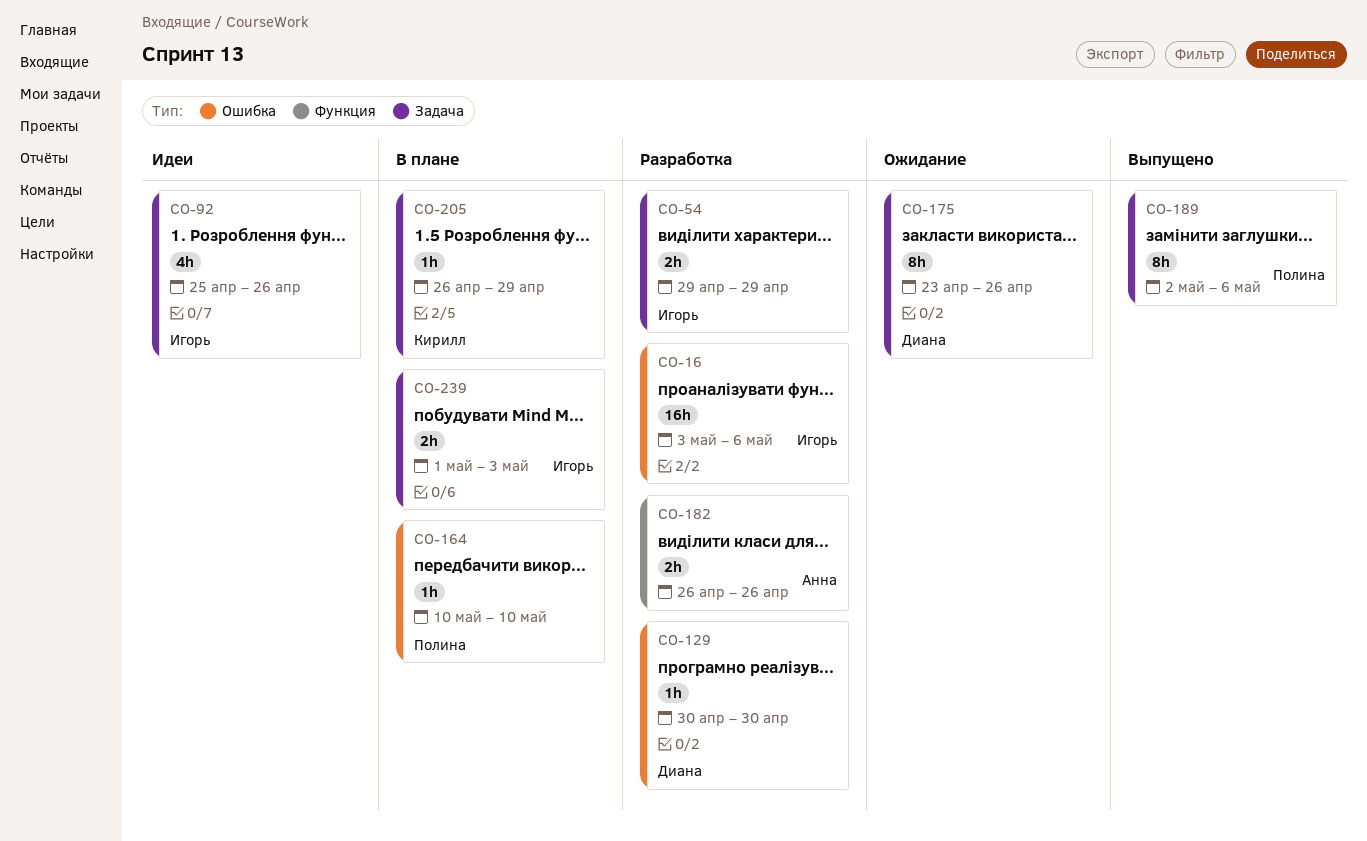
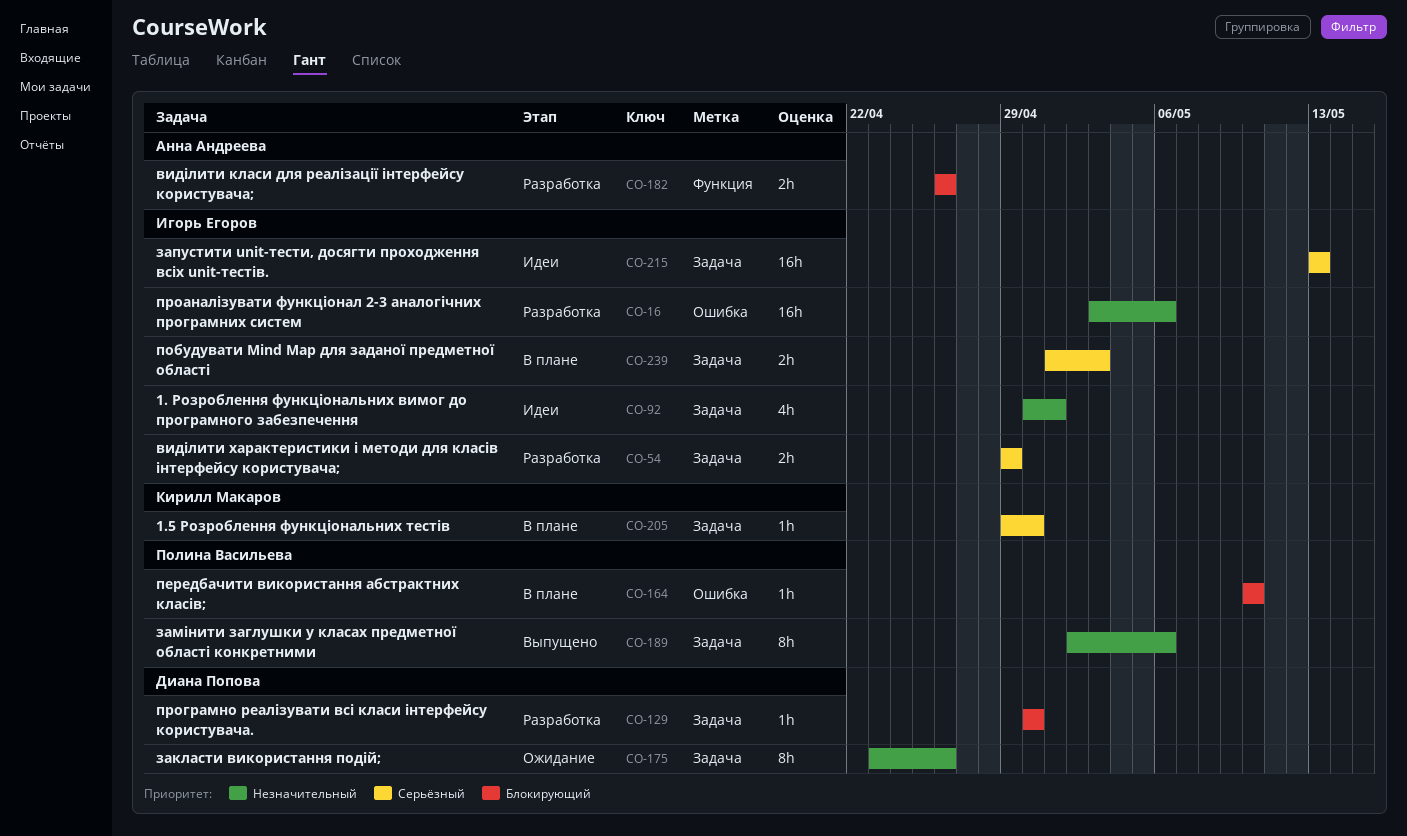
CO-92, start: Apr 25 -> Apr 30
CO-92, due: Apr 26 -> May 1
CO-129, label: Ошибка -> Задача
CO-205, start: Apr 26 -> Apr 29
CO-205, due: Apr 29 -> Apr 30
CO-215: none -> present

